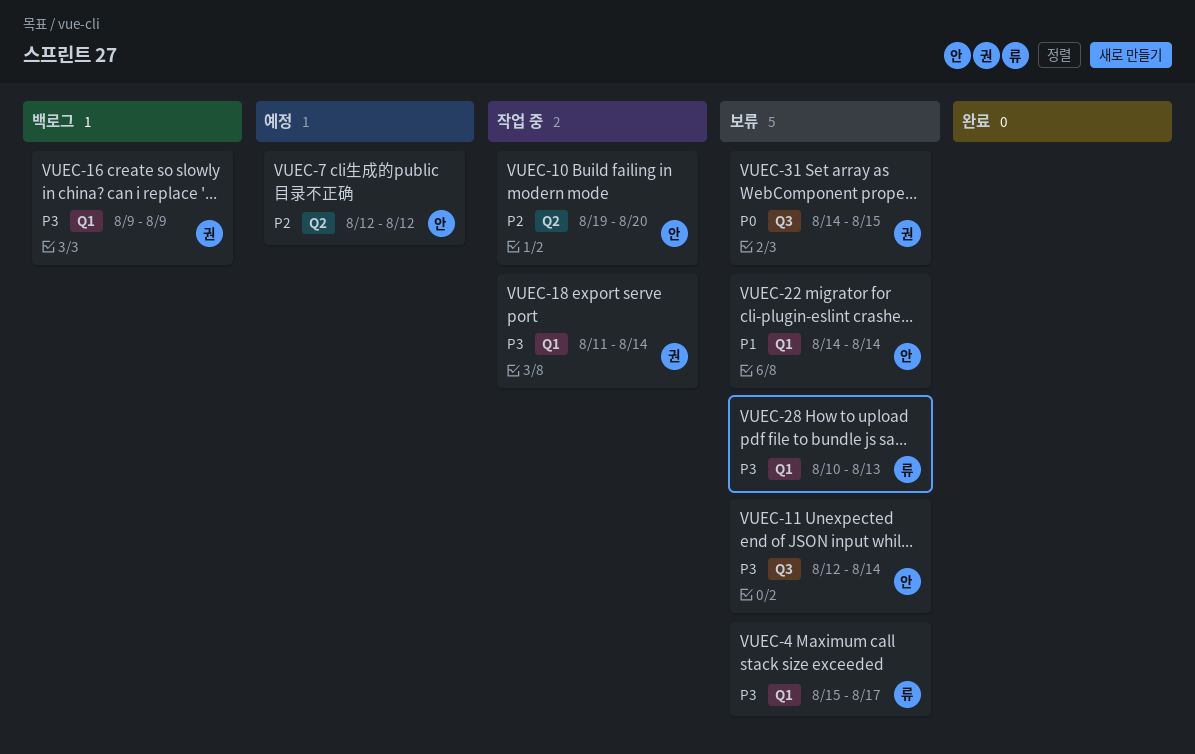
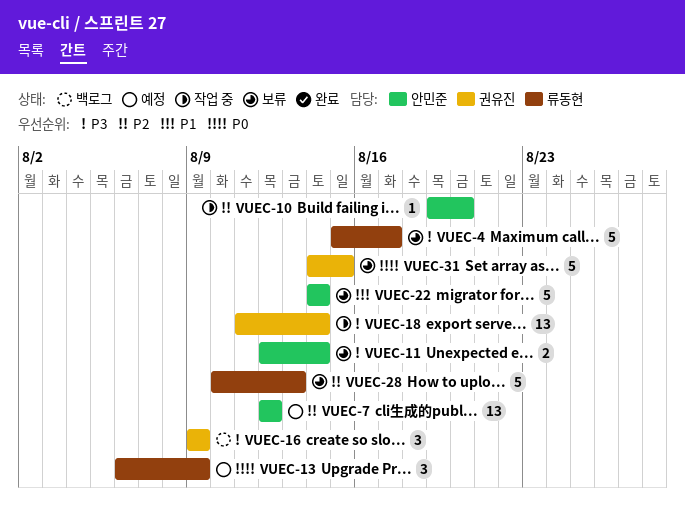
VUEC-13: none -> present
VUEC-28, priority: P3 -> P2

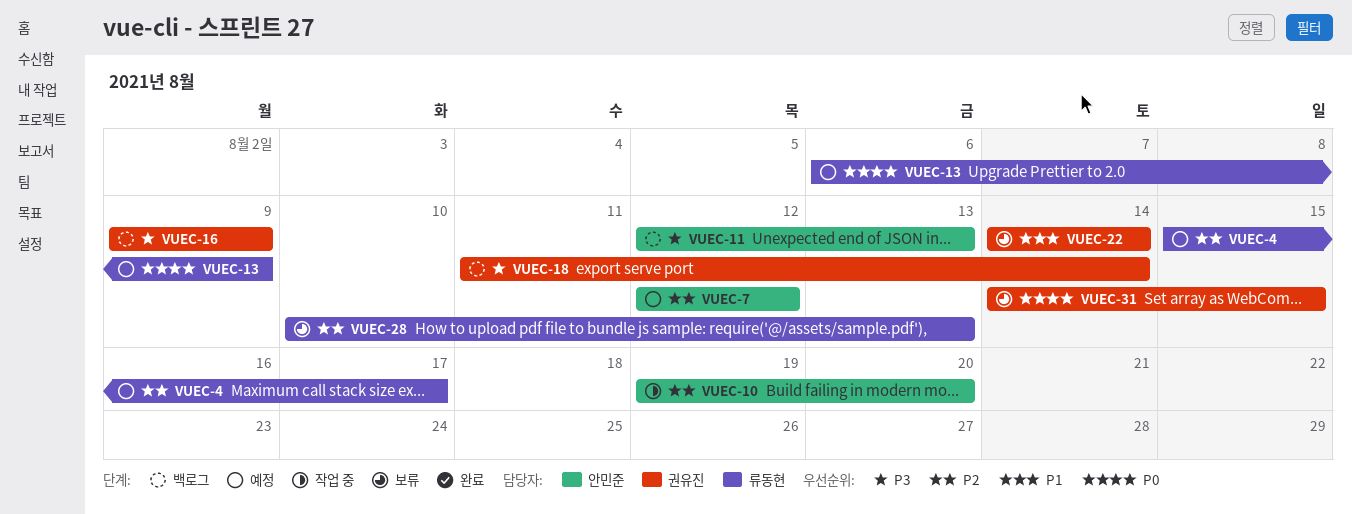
VUEC-4, status: 보류 -> 예정
VUEC-4, priority: P3 -> P2
VUEC-11, status: 보류 -> 백로그
VUEC-11, due: Aug 14 -> Aug 13
VUEC-18, status: 작업 중 -> 백로그
VUEC-22, owner: 안민준 -> 권유진

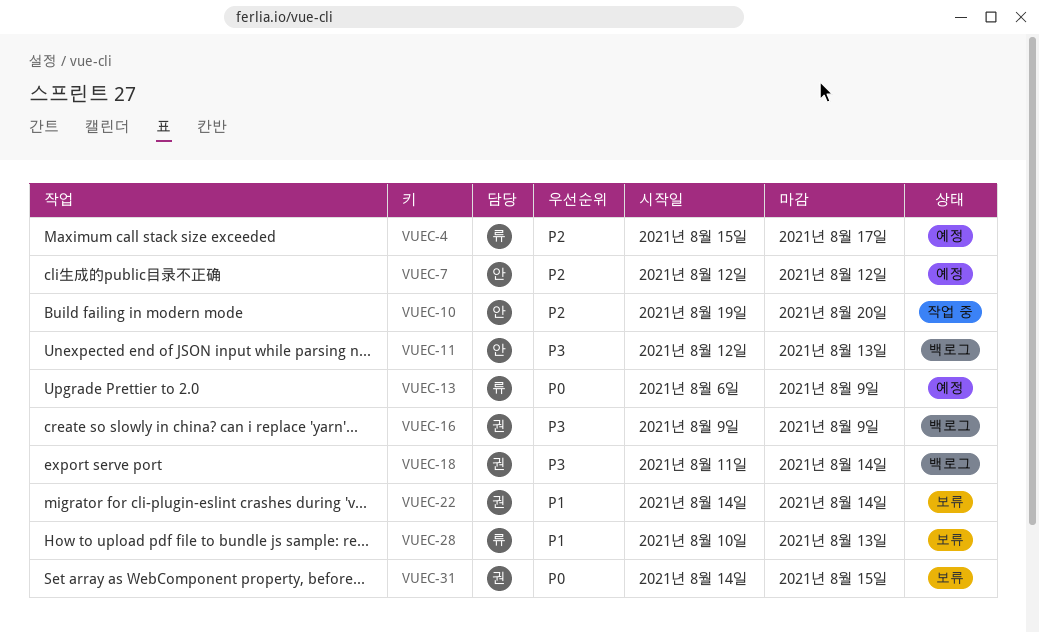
VUEC-28, priority: P2 -> P1

